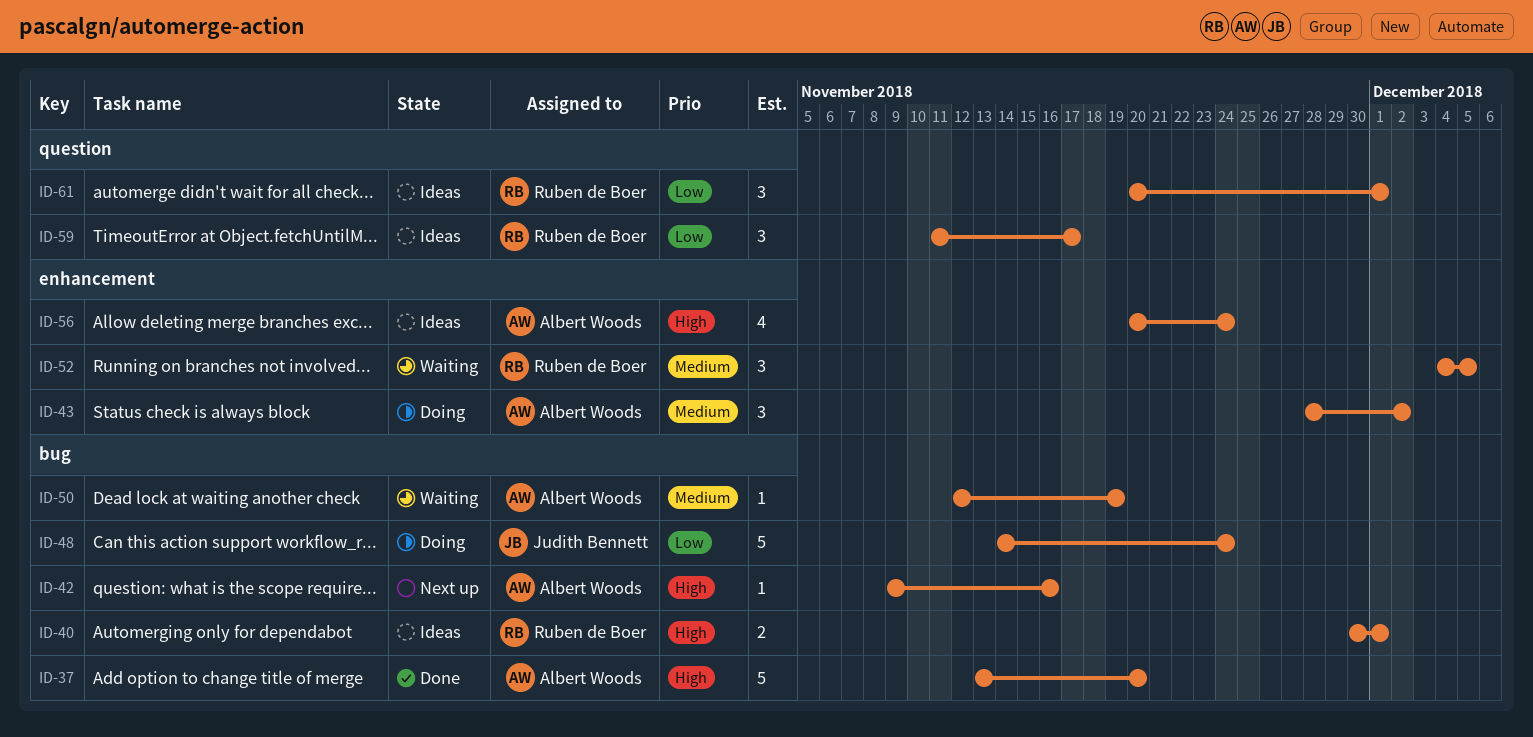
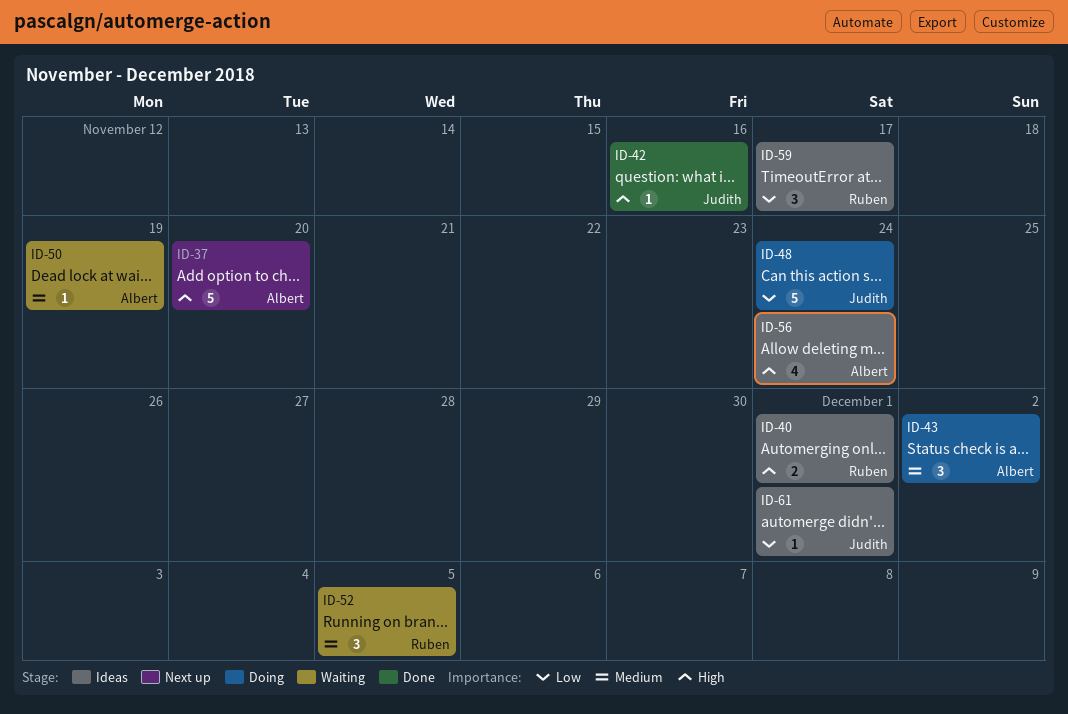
ID-37, status: Done -> Next up
ID-42, status: Next up -> Done
ID-42, owner: Albert Woods -> Judith Bennett
ID-61, owner: Ruben de Boer -> Judith Bennett
ID-61, estimate: 3 -> 1

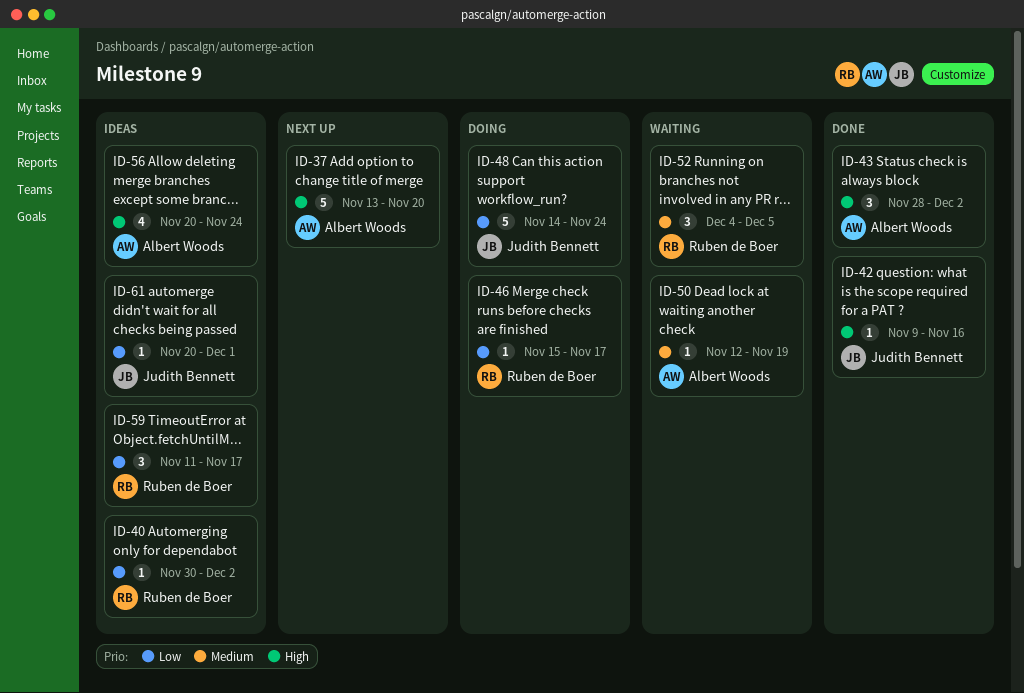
ID-40, priority: High -> Low
ID-40, estimate: 2 -> 1
ID-40, due: Dec 1 -> Dec 2
ID-43, status: Doing -> Done
ID-43, priority: Medium -> High
ID-46: none -> present

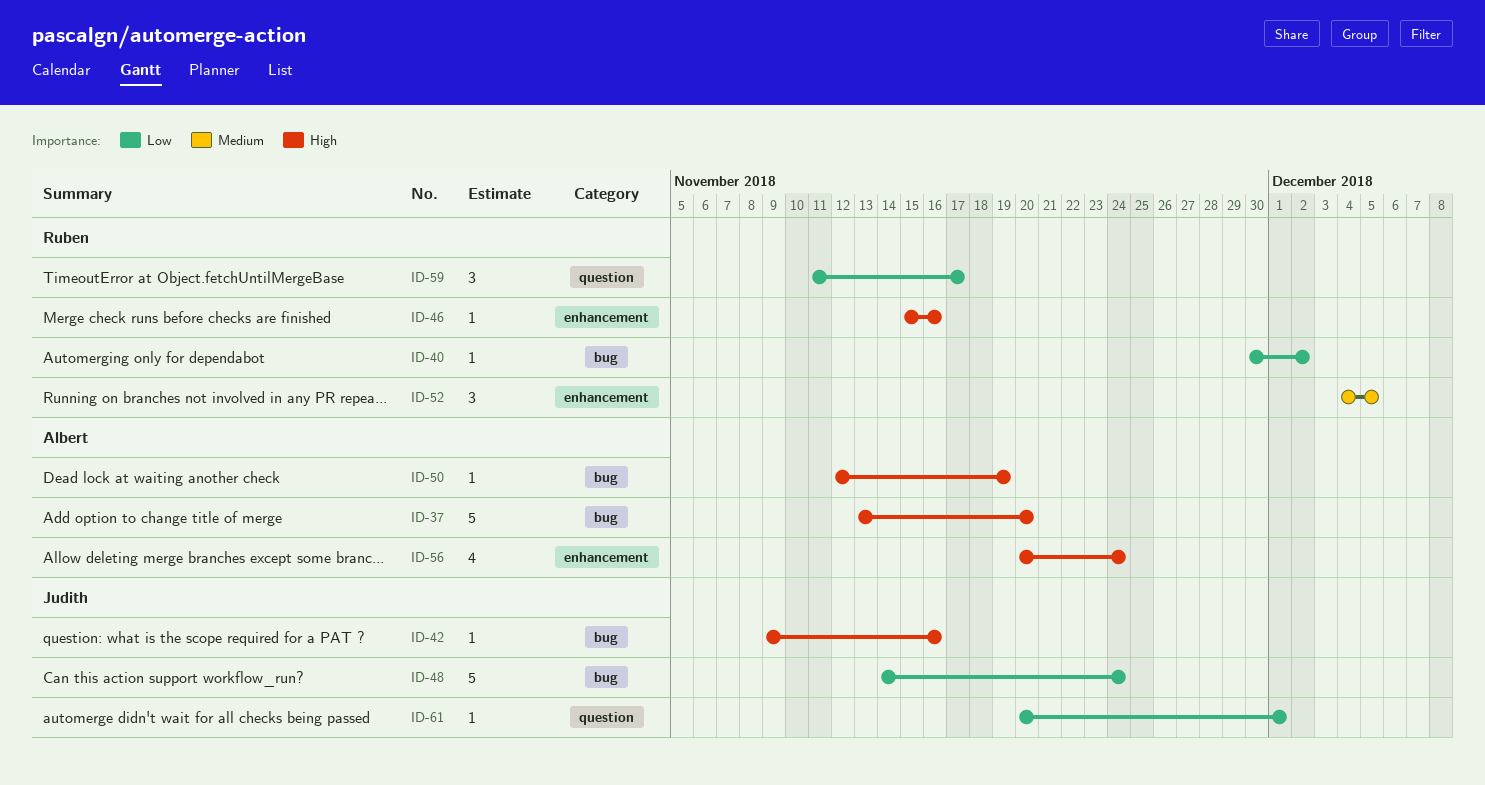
ID-43: present -> none
ID-46, priority: Low -> High
ID-46, due: Nov 17 -> Nov 16
ID-50, priority: Medium -> High

